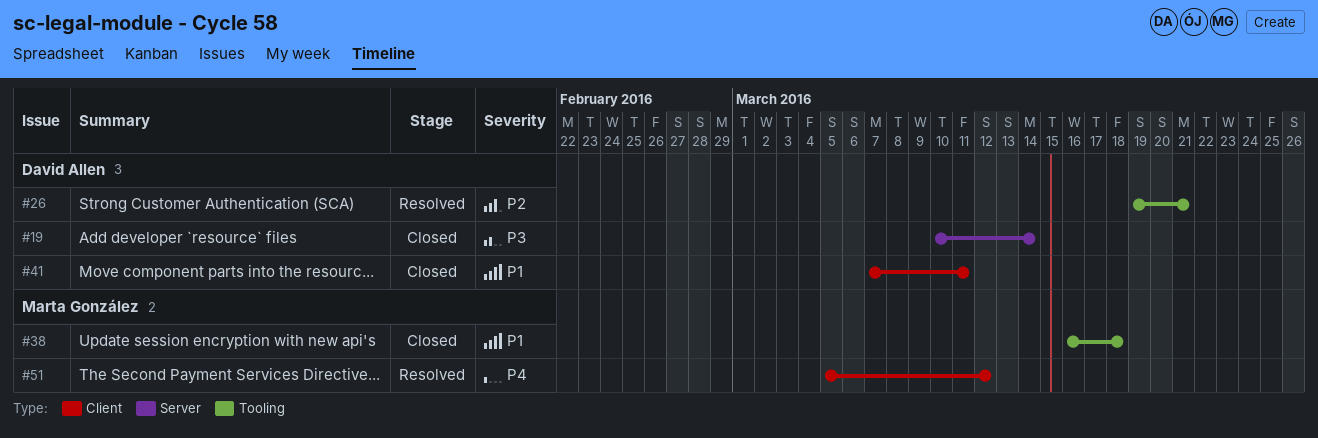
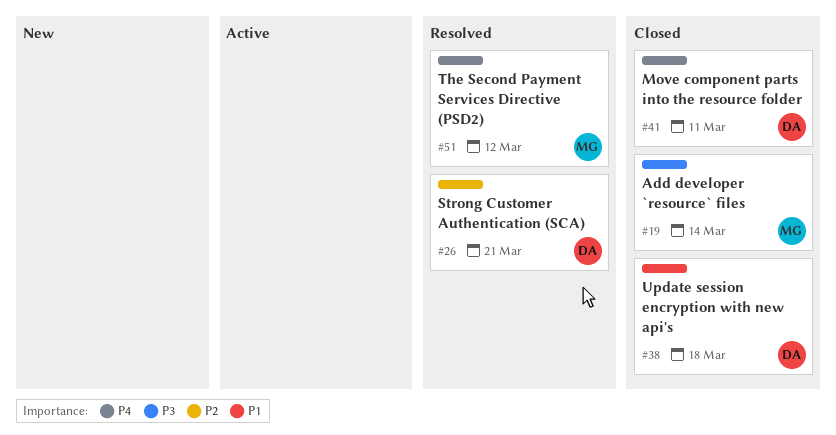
#19, owner: David Allen -> Marta González
#38, owner: Marta González -> David Allen
#41, priority: P1 -> P4

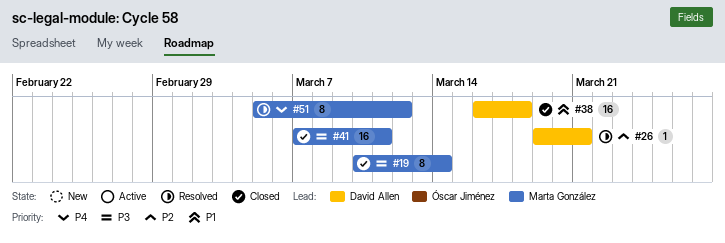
#41, owner: David Allen -> Marta González
#41, priority: P4 -> P3

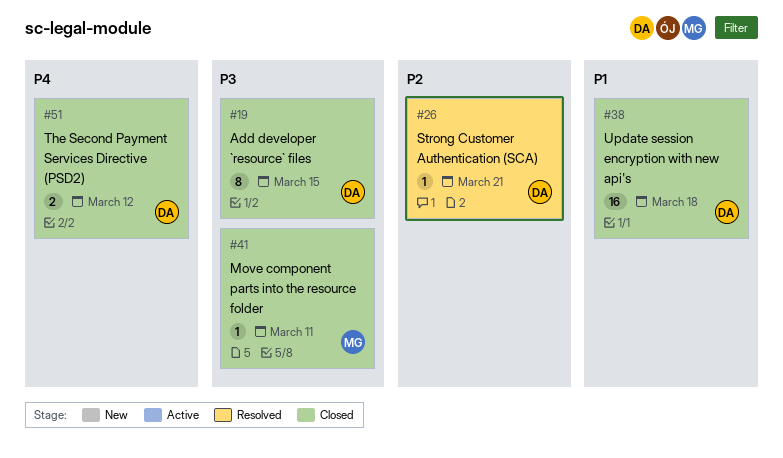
#19, owner: Marta González -> David Allen
#19, due: Mar 14 -> Mar 15
#41, estimate: 16 -> 1
#51, status: Resolved -> Closed
#51, owner: Marta González -> David Allen
#51, estimate: 8 -> 2

